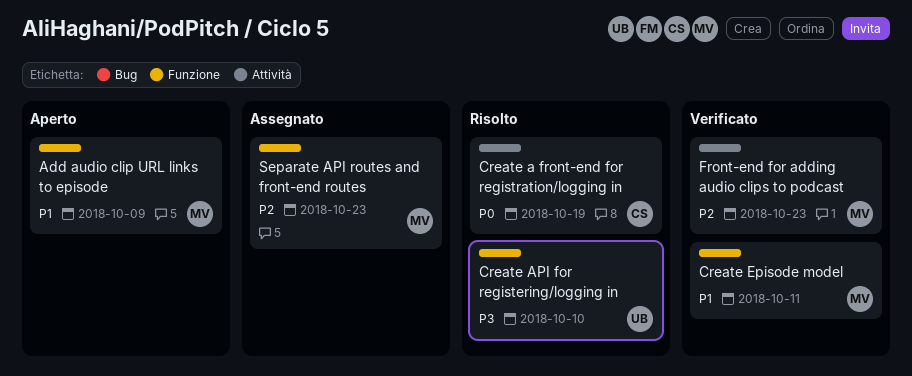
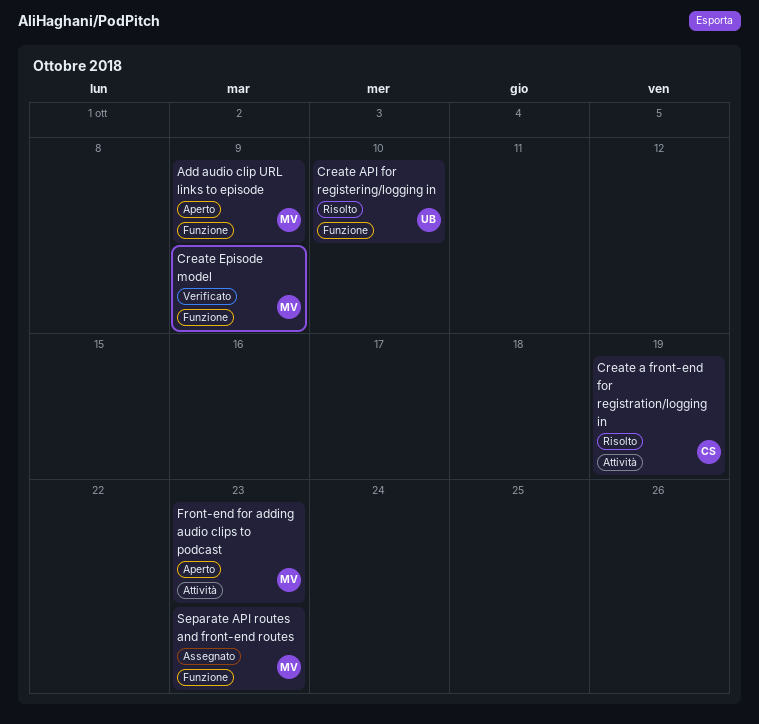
Create Episode model, due: Oct 11 -> Oct 9
Front-end for adding audio clips to podcast, status: Verificato -> Aperto

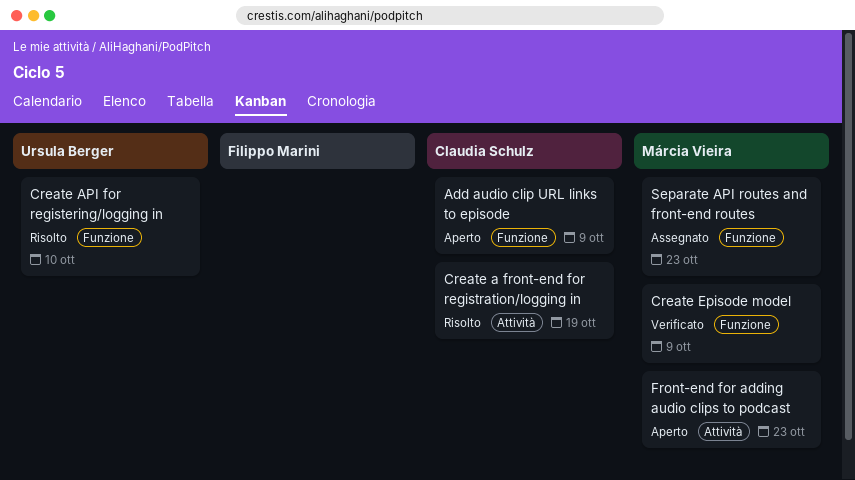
Add audio clip URL links to episode, owner: Márcia Vieira -> Claudia Schulz

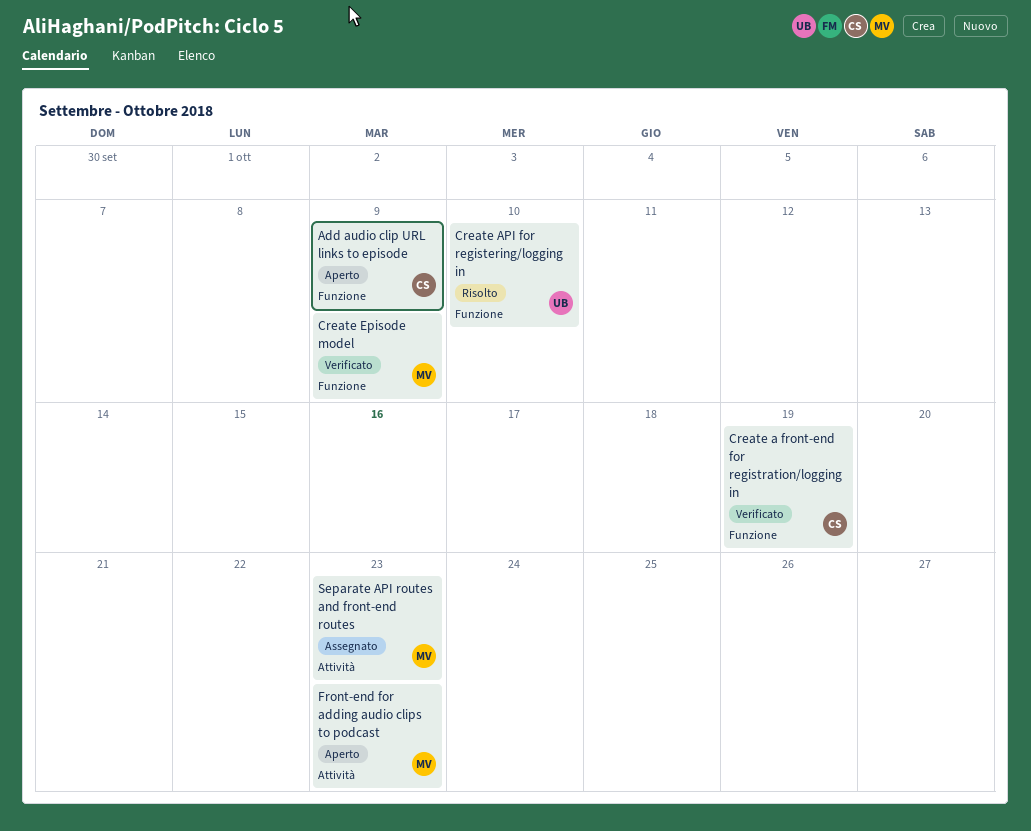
Create a front-end for registration/logging in, status: Risolto -> Verificato
Create a front-end for registration/logging in, label: Attività -> Funzione
Separate API routes and front-end routes, label: Funzione -> Attività

